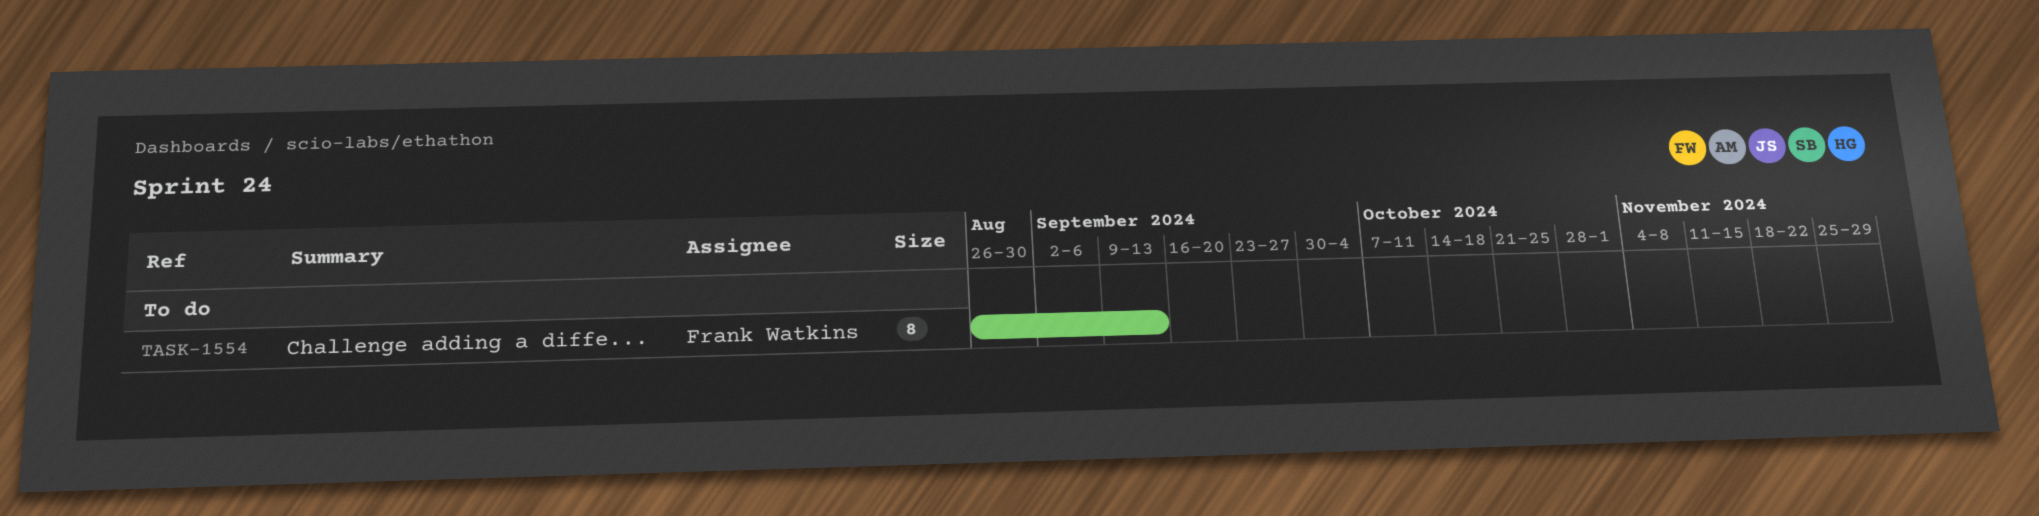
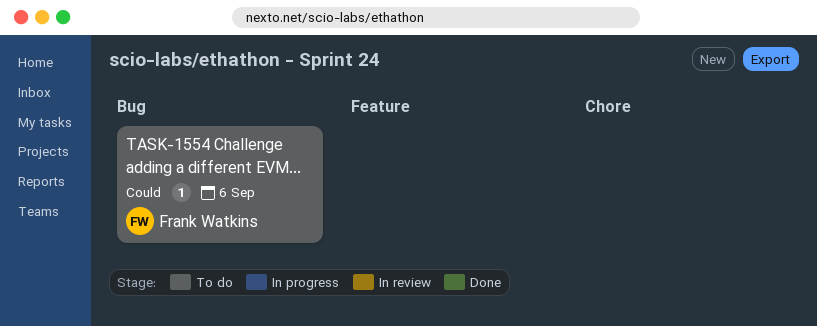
TASK-1554, estimate: 8 -> 1
TASK-1554, due: Sep 13 -> Sep 6

